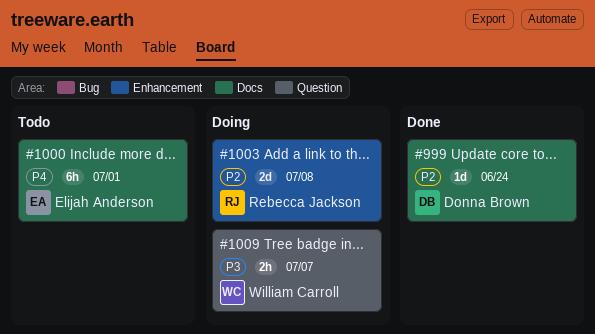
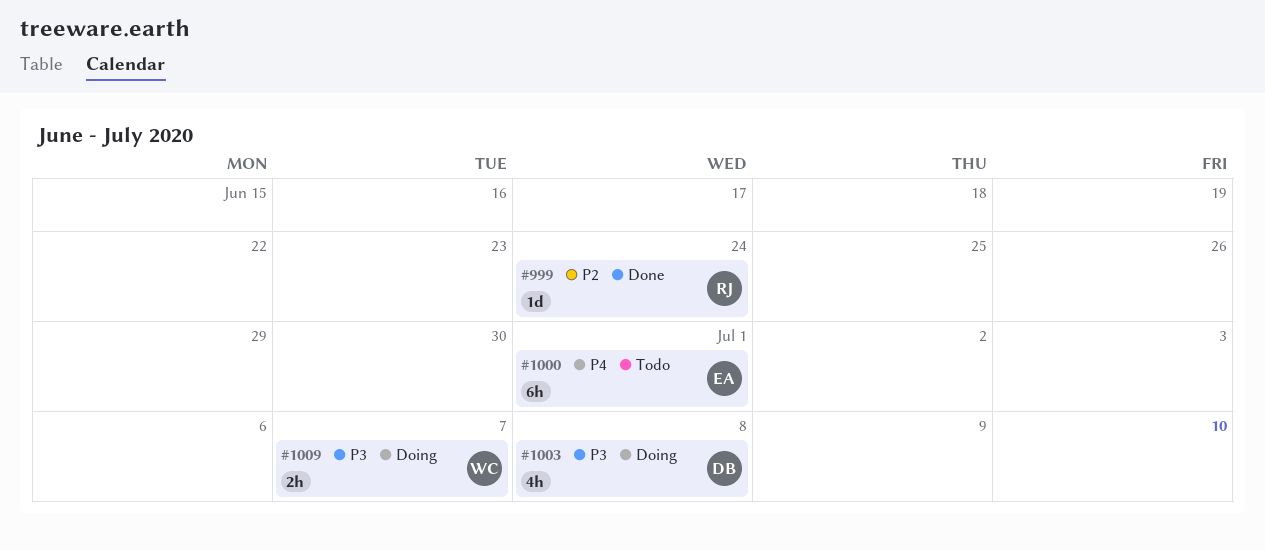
#999, owner: Donna Brown -> Rebecca Jackson
#1003, owner: Rebecca Jackson -> Donna Brown
#1003, priority: P2 -> P3
#1003, estimate: 2d -> 4h

